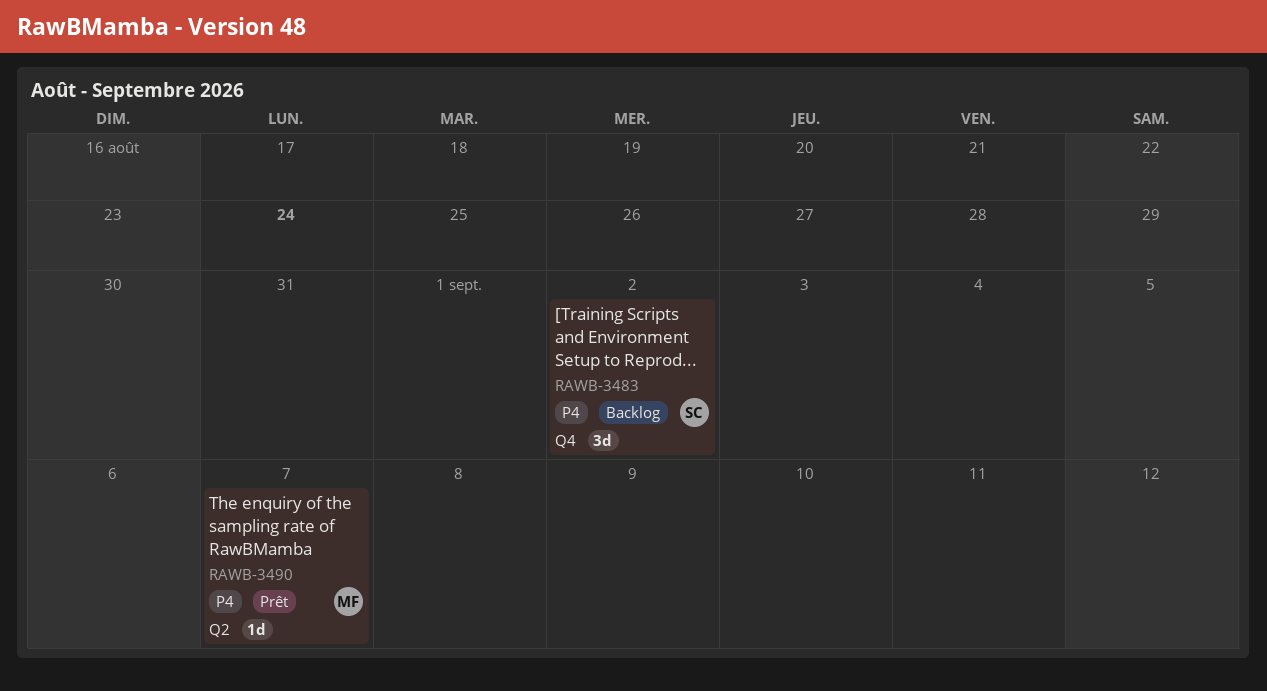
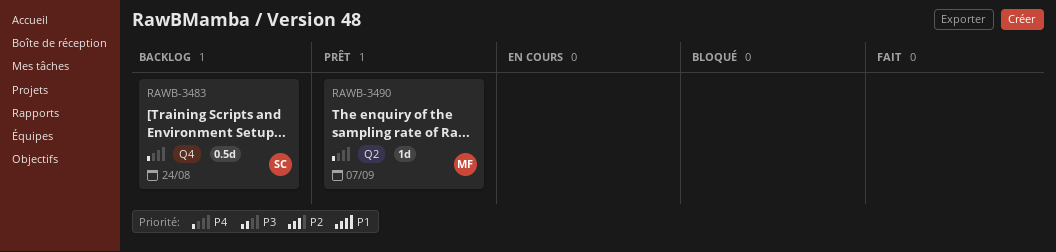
RAWB-3483, estimate: 3d -> 0.5d
RAWB-3483, due: Sep 2 -> Aug 24

